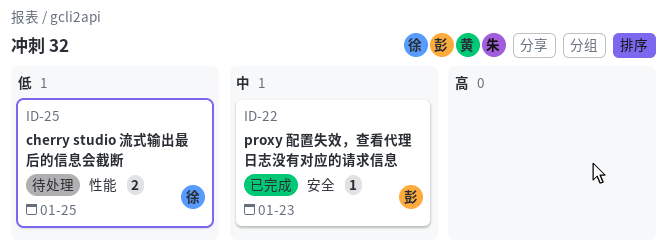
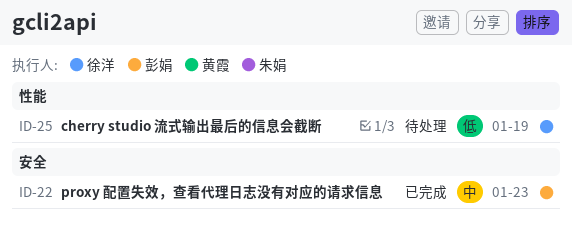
ID-25, due: Jan 25 -> Jan 19

